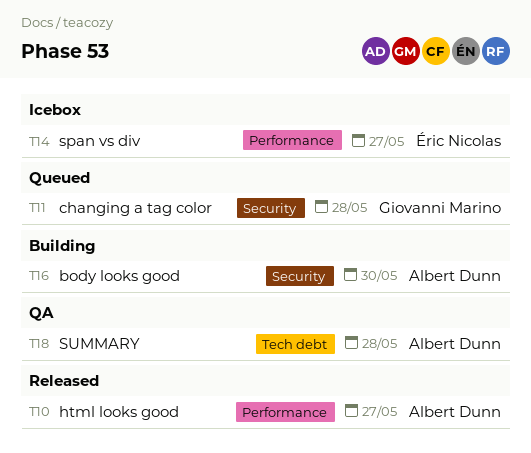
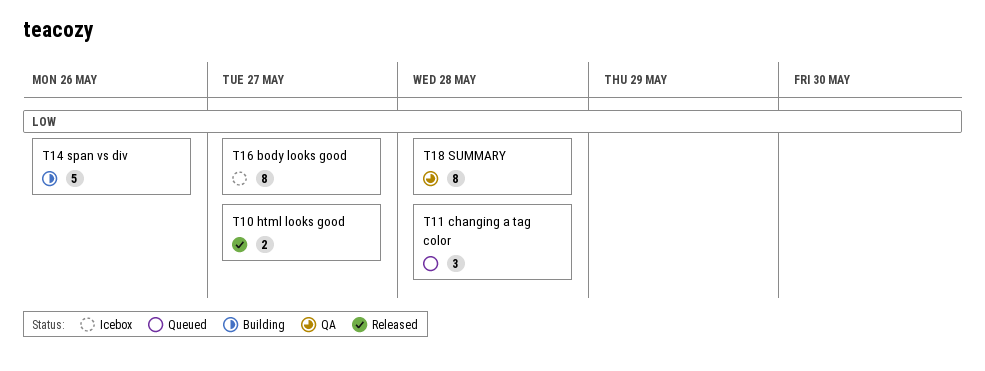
T14, status: Icebox -> Building
T14, due: May 27 -> May 26
T16, status: Building -> Icebox
T16, due: May 30 -> May 27

